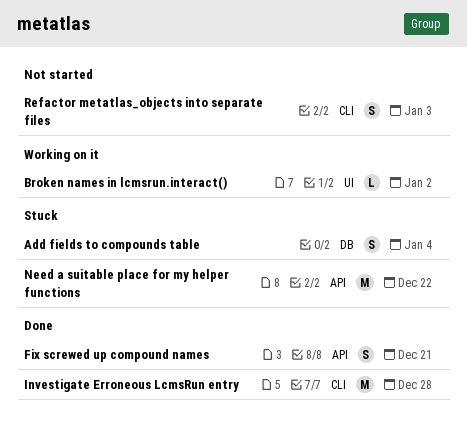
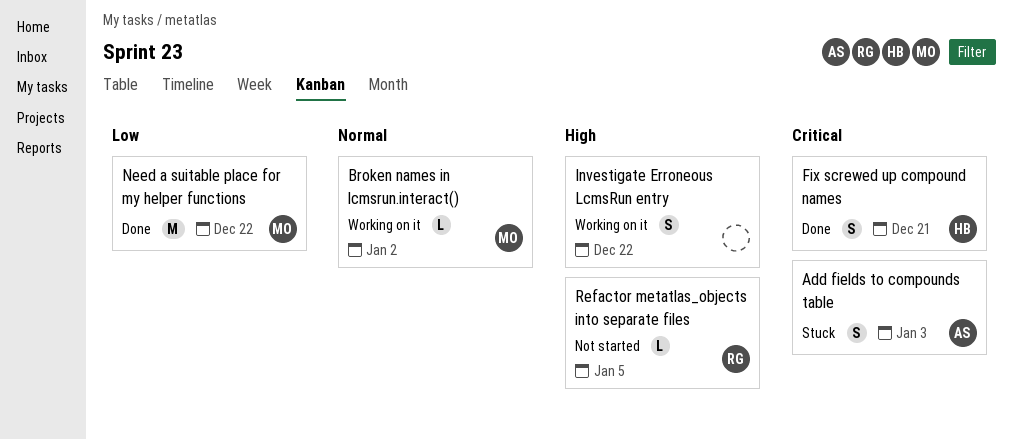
Add fields to compounds table, due: Jan 4 -> Jan 3
Investigate Erroneous LcmsRun entry, status: Done -> Working on it
Investigate Erroneous LcmsRun entry, estimate: M -> S
Investigate Erroneous LcmsRun entry, due: Dec 28 -> Dec 22
Need a suitable place for my helper functions, status: Stuck -> Done
Refactor metatlas_objects into separate files, estimate: S -> L
Refactor metatlas_objects into separate files, due: Jan 3 -> Jan 5

